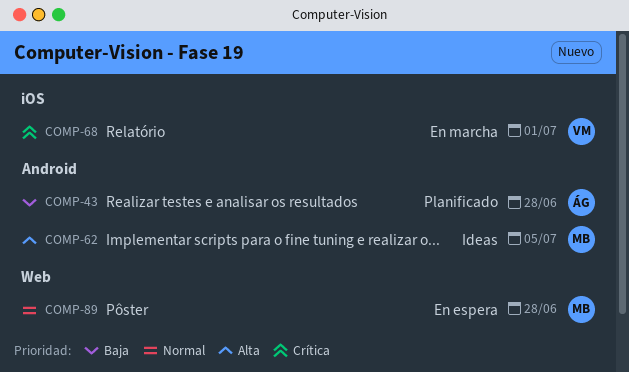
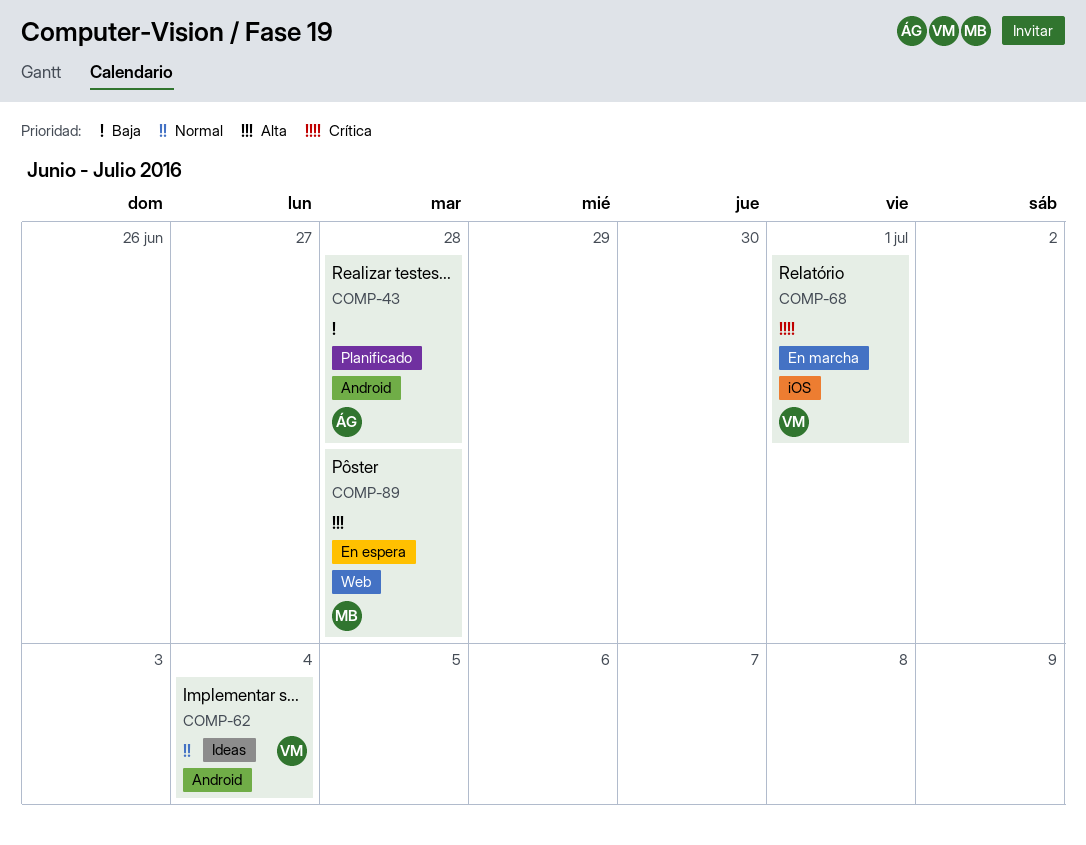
COMP-62, owner: MB -> VM
COMP-62, priority: Alta -> Normal
COMP-62, due: Jul 5 -> Jul 4
COMP-89, priority: Normal -> Alta

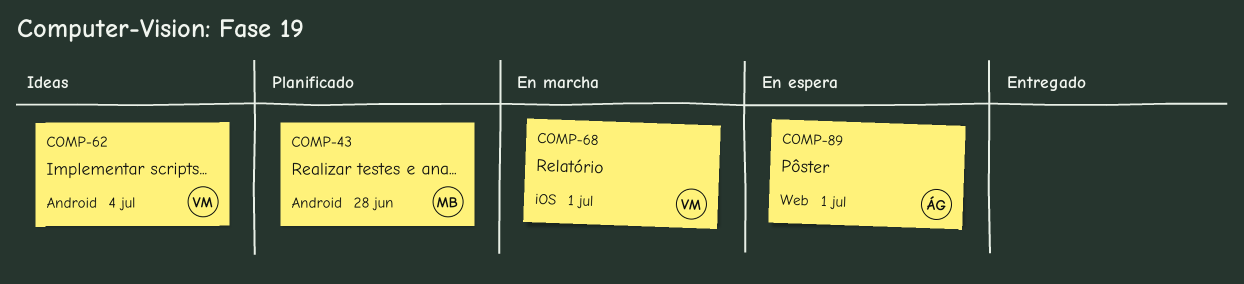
COMP-43, owner: ÁG -> MB
COMP-89, owner: MB -> ÁG
COMP-89, due: Jun 28 -> Jul 1

